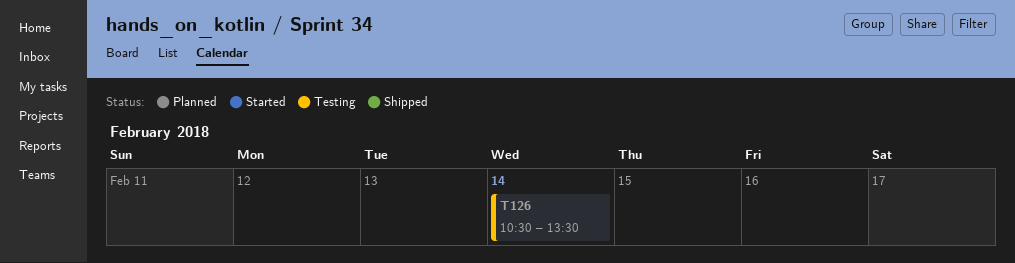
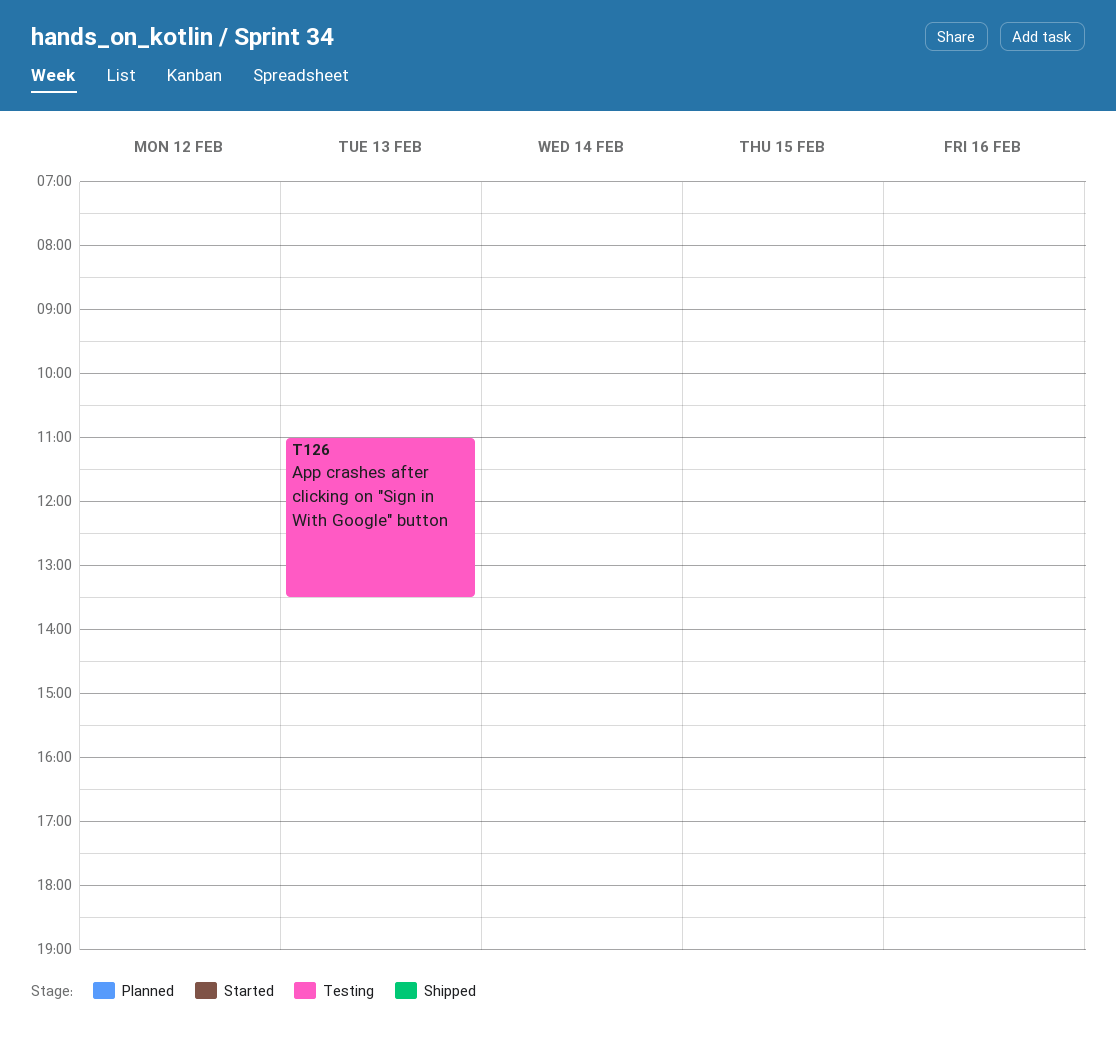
T126, day: Feb 14 -> Feb 13
T126, begins: 10:30 -> 11:00

